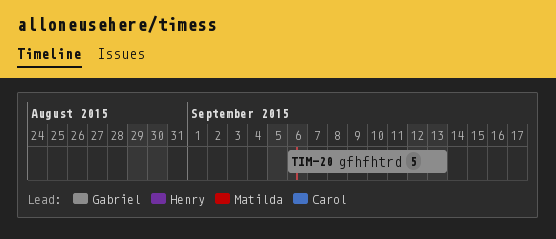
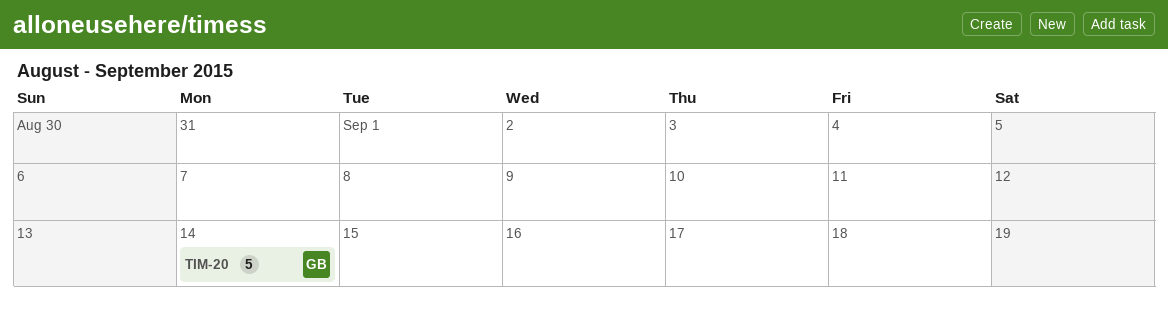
TIM-20, due: Sep 13 -> Sep 14

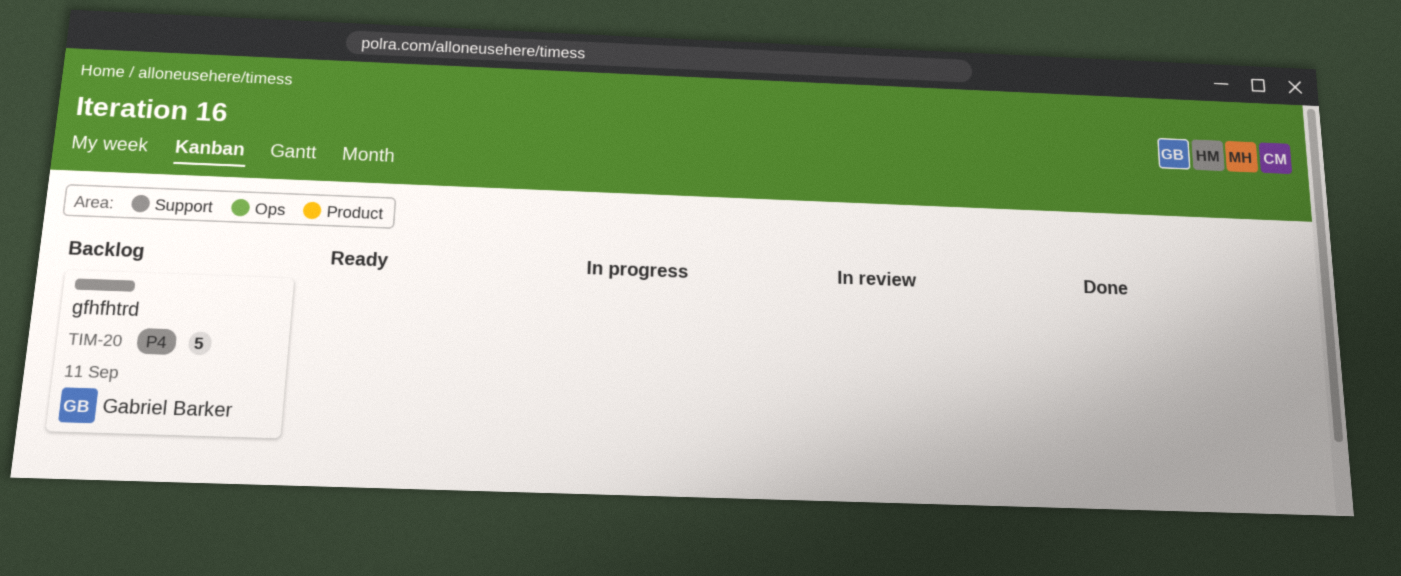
TIM-20, due: Sep 14 -> Sep 11

